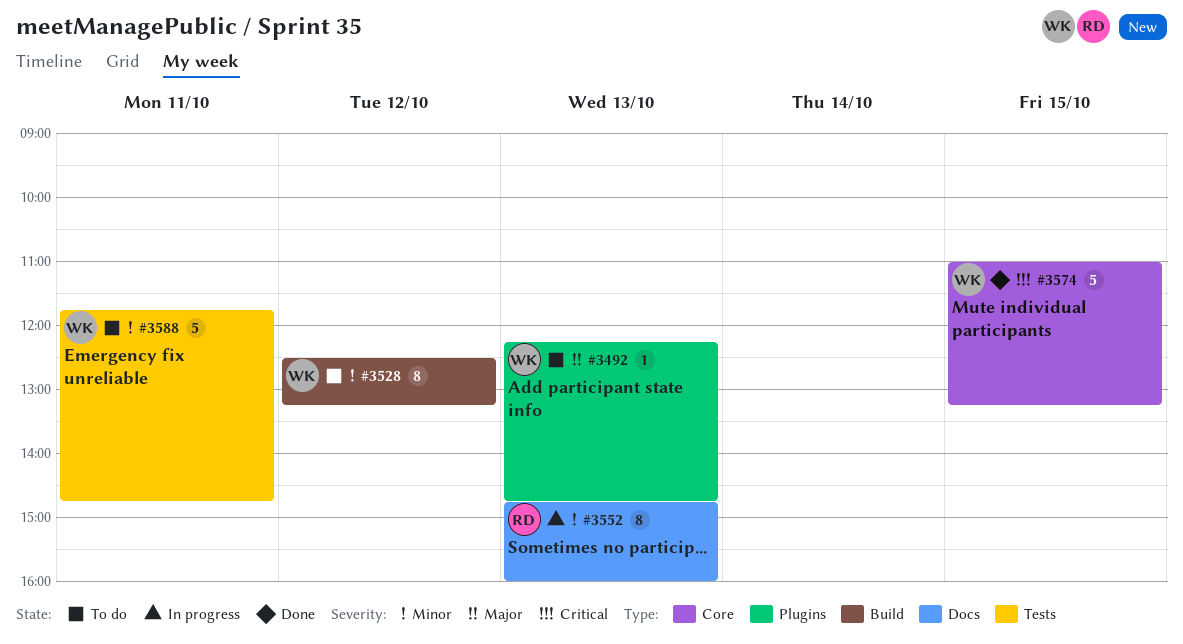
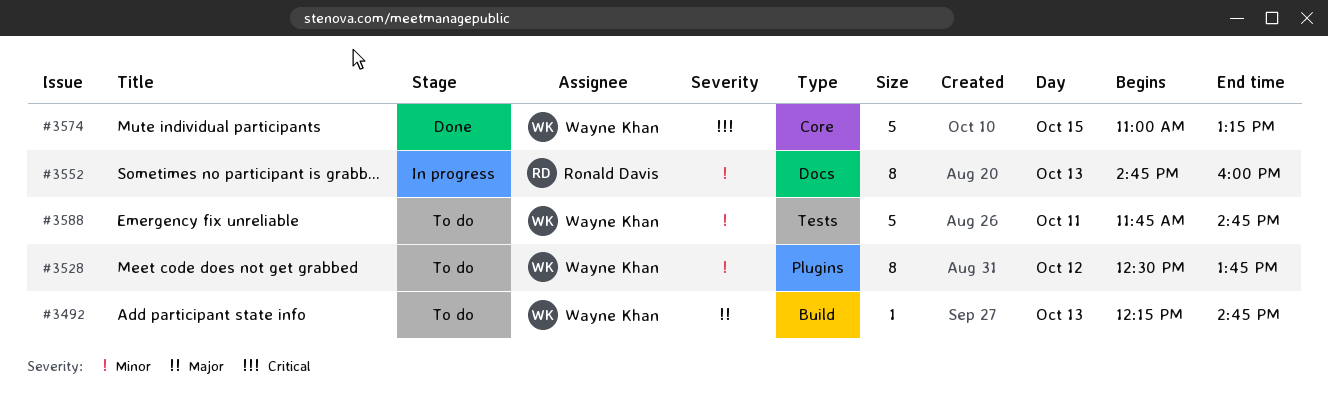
#3492, label: Plugins -> Build
#3528, label: Build -> Plugins
#3528, ends: 13:15 -> 13:45

